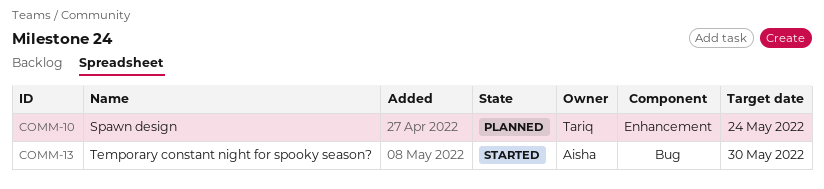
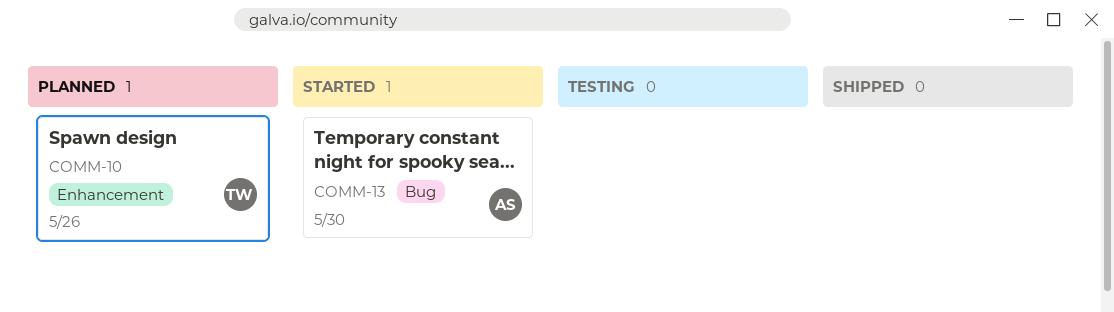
COMM-10, due: May 24 -> May 26

